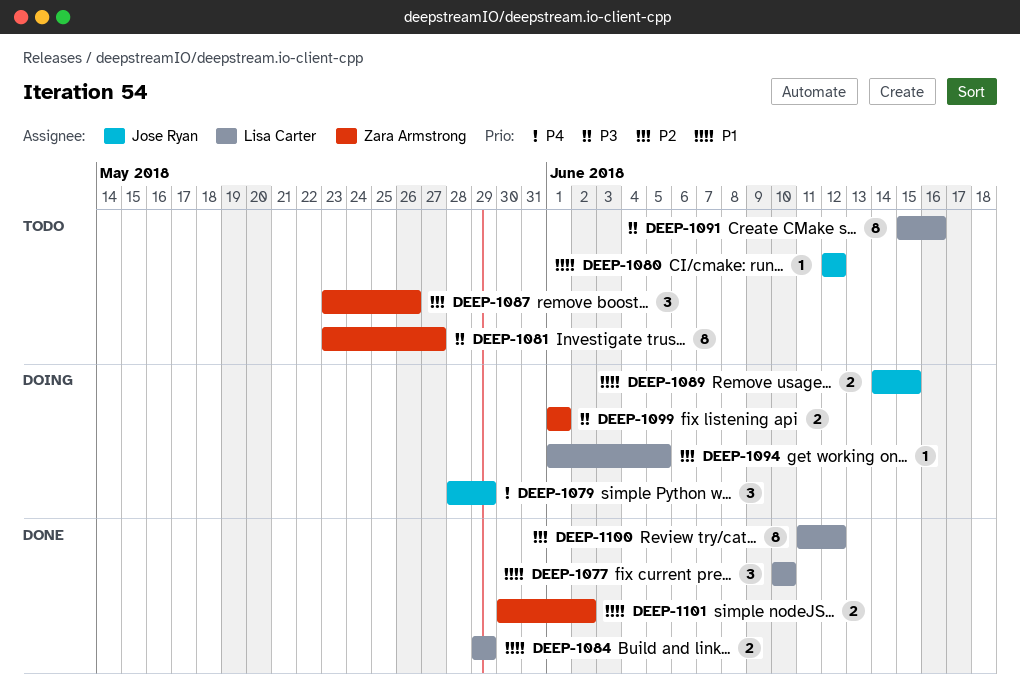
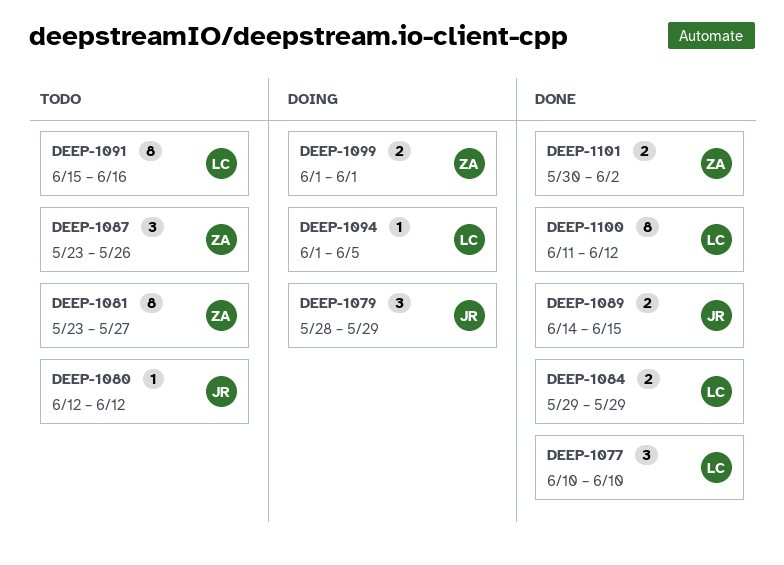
DEEP-1089, status: Doing -> Done

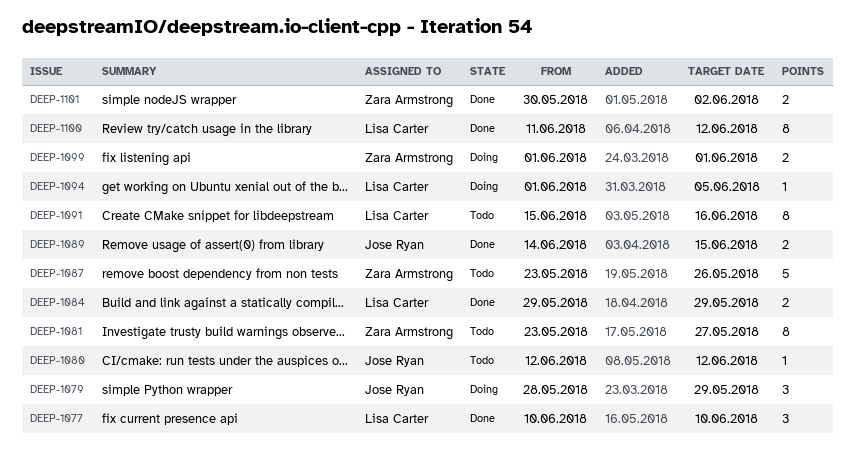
DEEP-1087, estimate: 3 -> 5

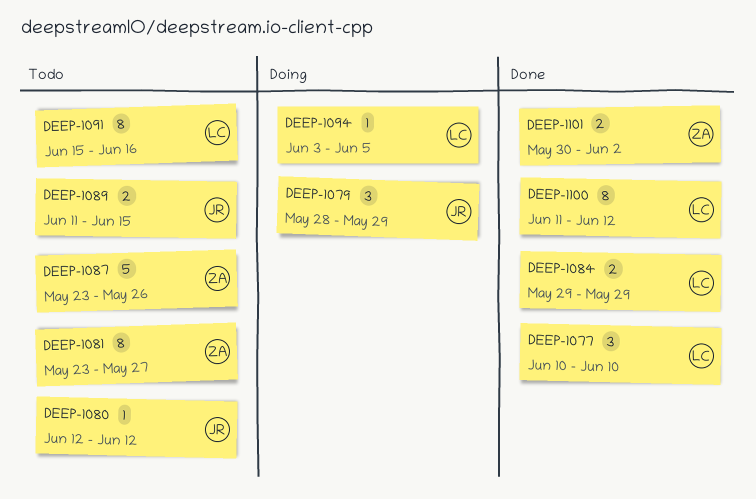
DEEP-1089, status: Done -> Todo
DEEP-1089, start: Jun 14 -> Jun 11
DEEP-1094, start: Jun 1 -> Jun 3
DEEP-1099: present -> none

